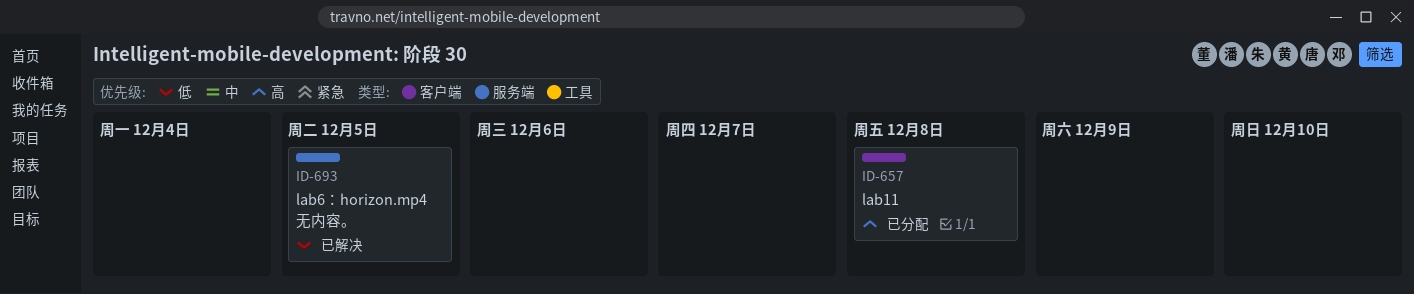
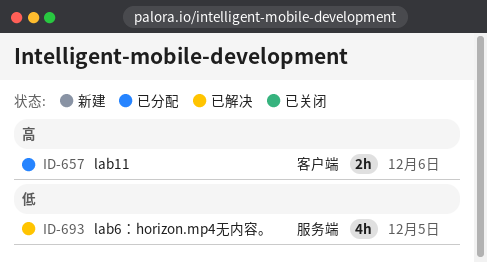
ID-657, due: Dec 8 -> Dec 6

